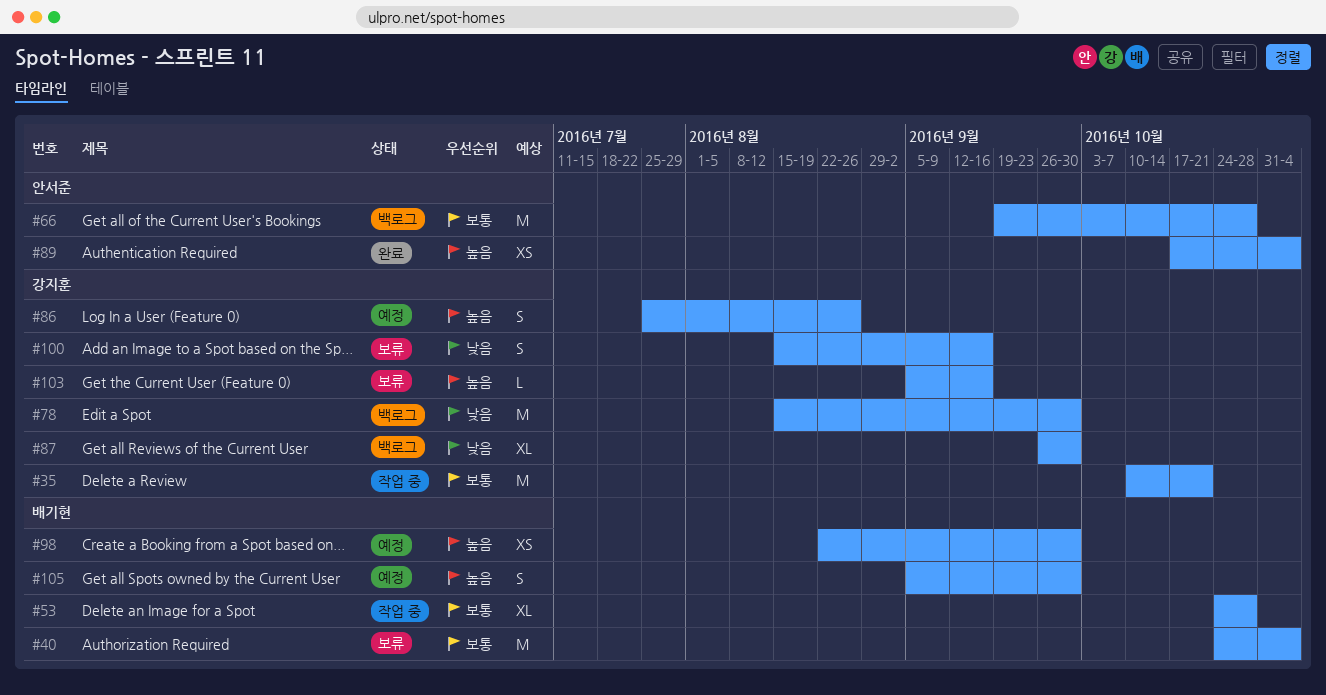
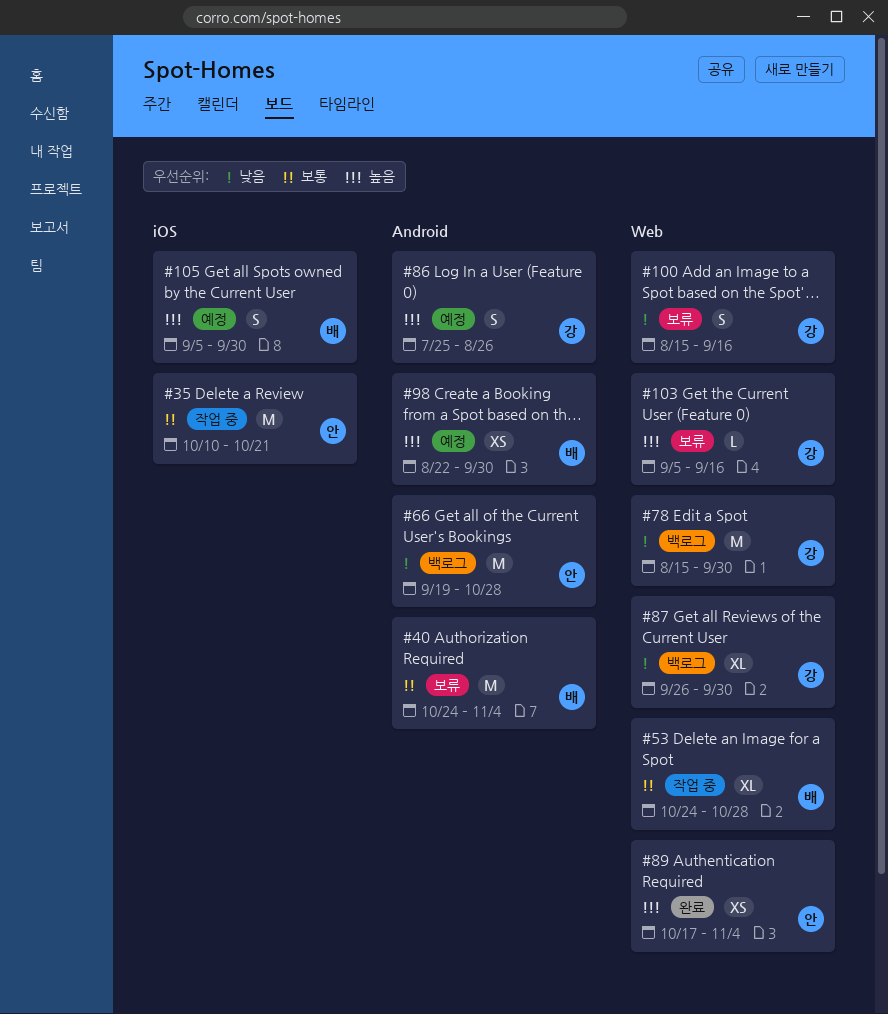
#35, owner: 강지훈 -> 안서준
#66, priority: 보통 -> 낮음

